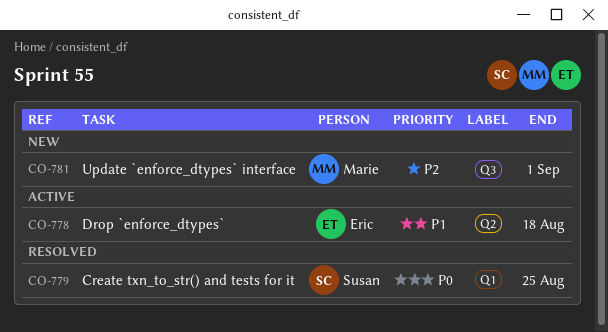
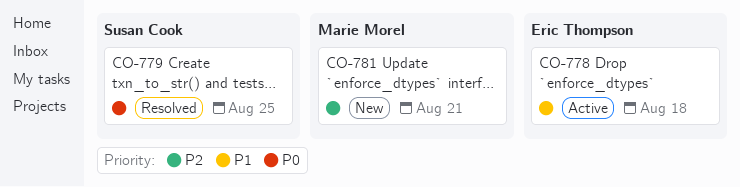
CO-781, due: Sep 1 -> Aug 21

